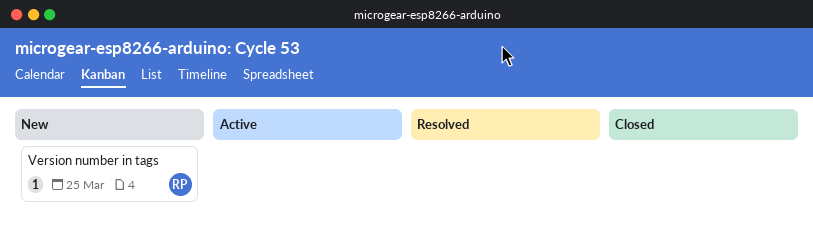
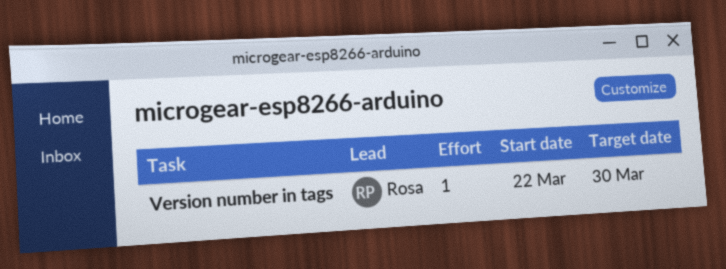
Version number in tags, due: Mar 25 -> Mar 30

